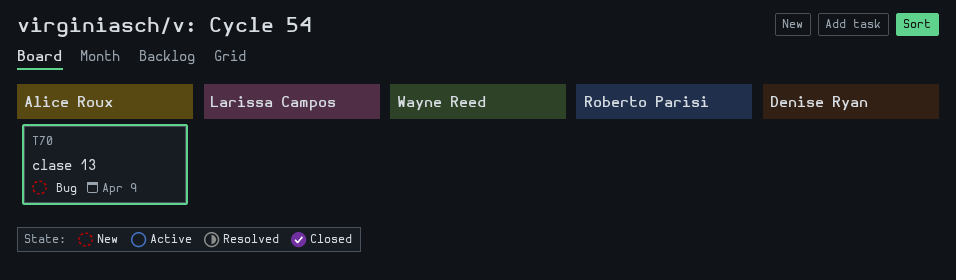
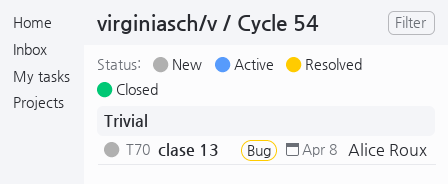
T70, due: Apr 9 -> Apr 8

